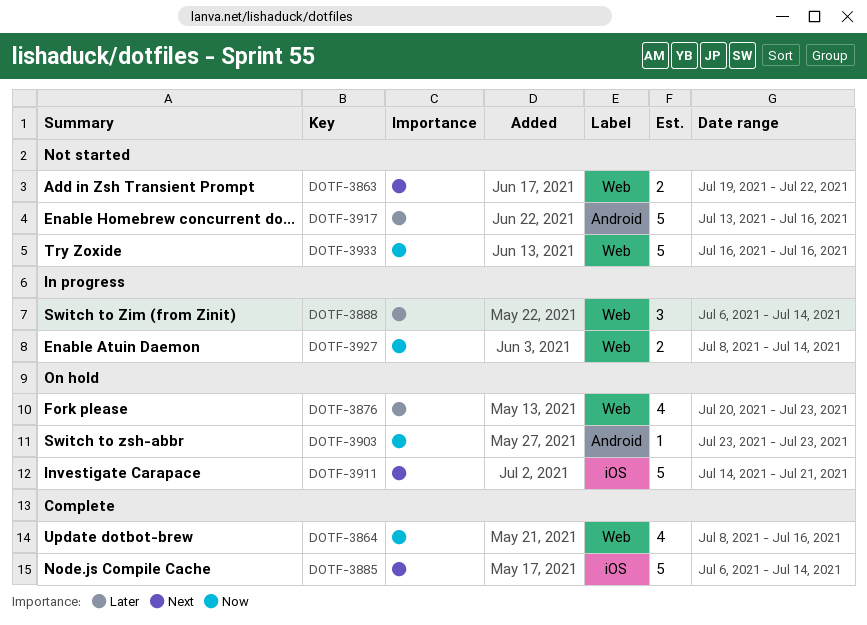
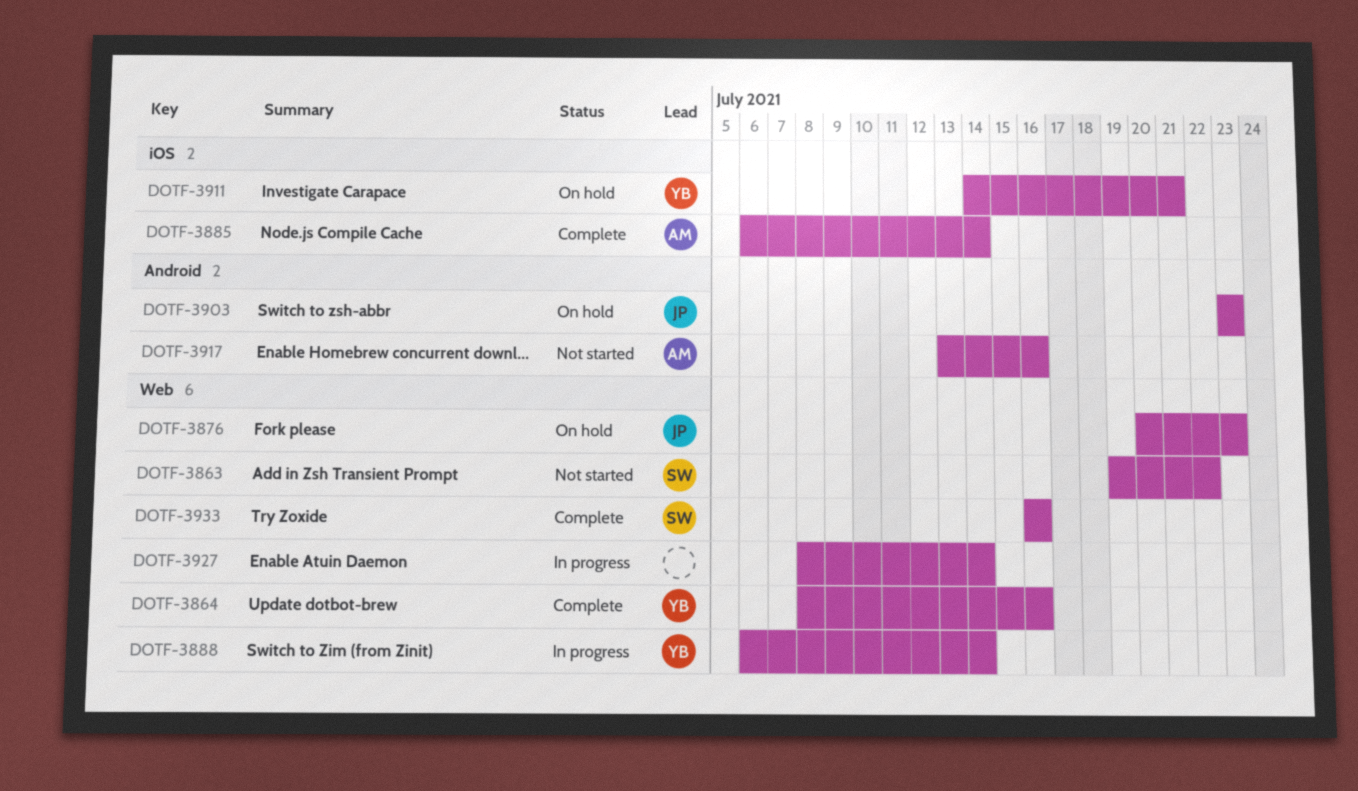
DOTF-3933, status: Not started -> Complete

